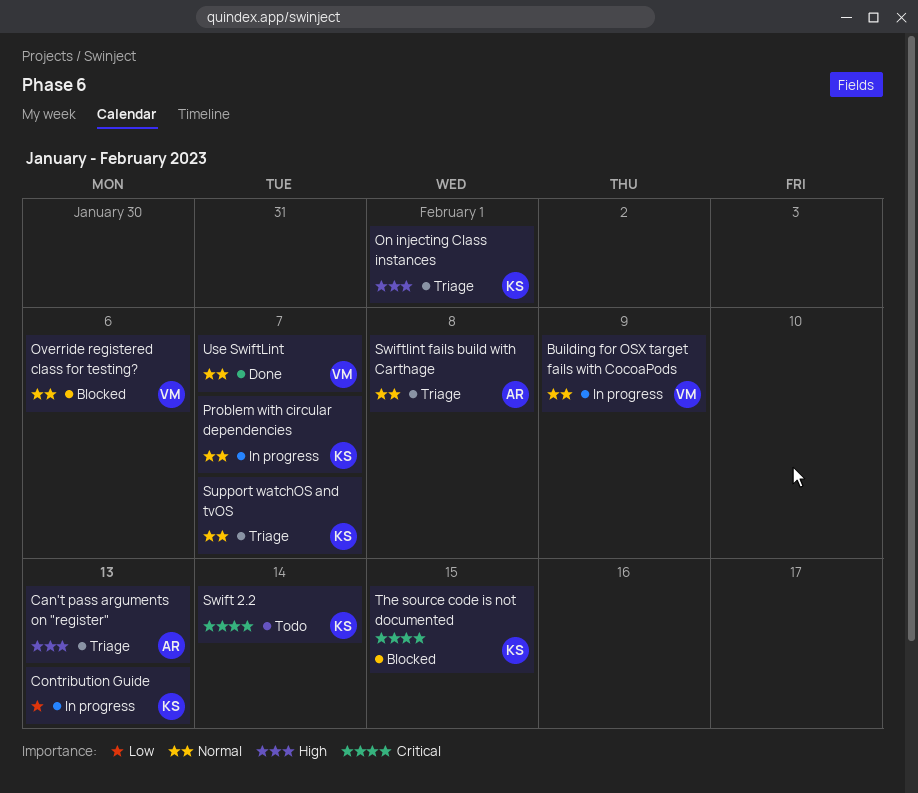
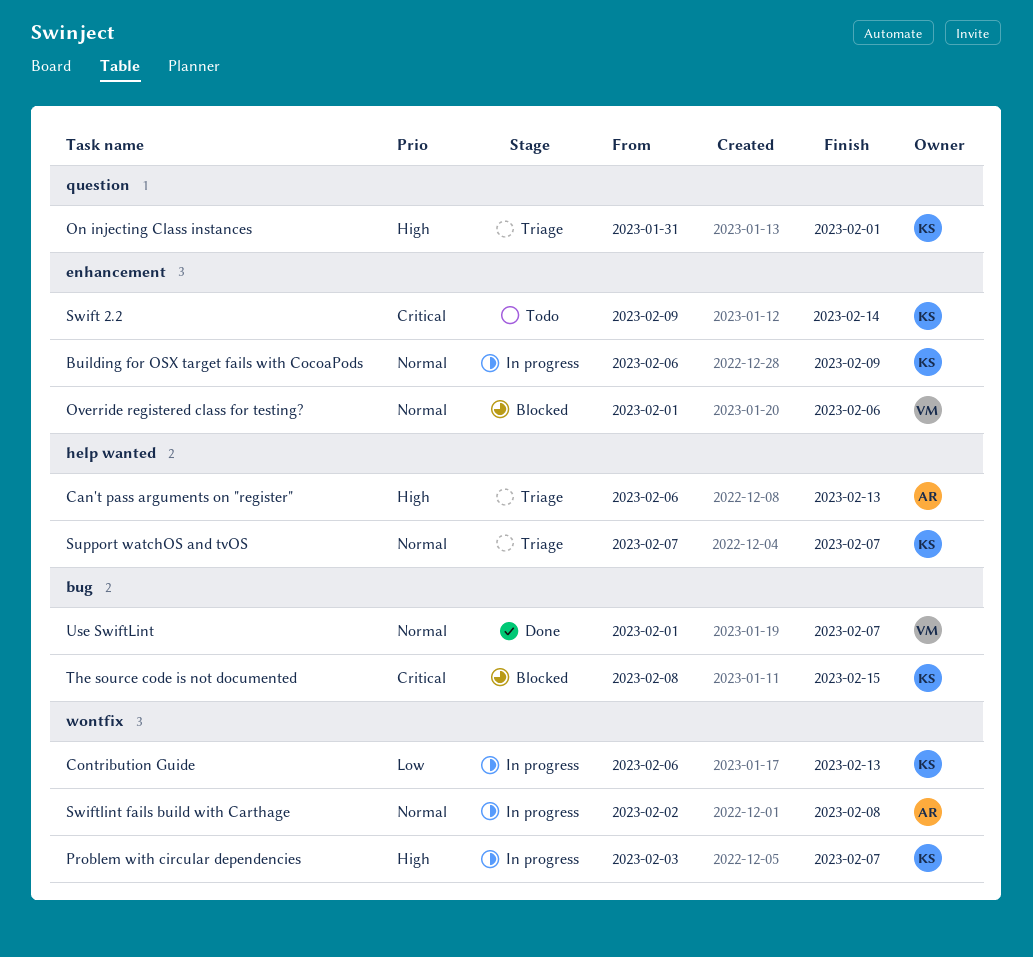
Building for OSX target fails with CocoaPods, owner: VM -> KS
Problem with circular dependencies, priority: Normal -> High
Swiftlint fails build with Carthage, status: Triage -> In progress

